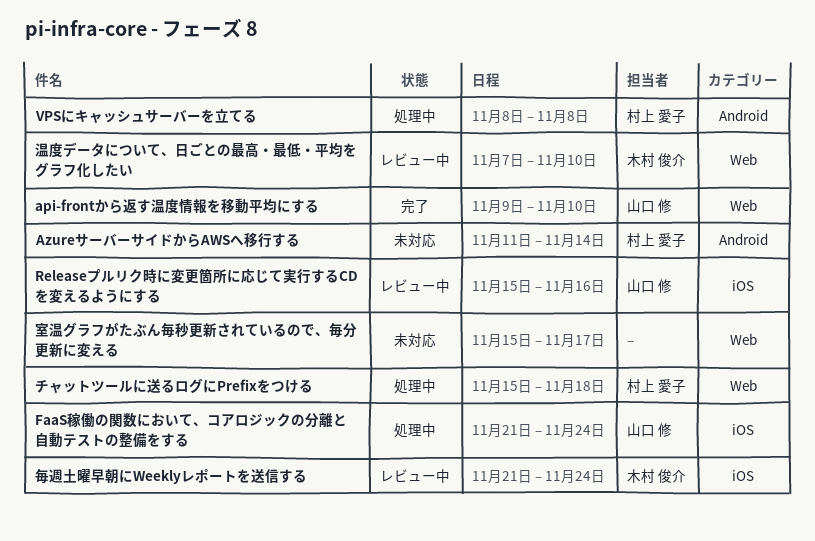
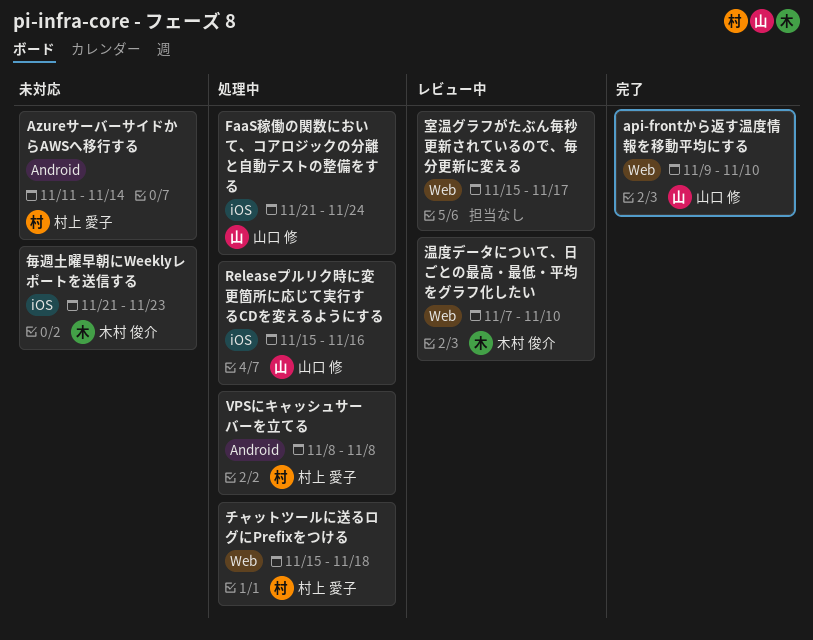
Releaseプルリク時に変更箇所に応じて実行するCDを変えるようにする, status: レビュー中 -> 処理中
室温グラフがたぶん毎秒更新されているので、毎分更新に変える, status: 未対応 -> レビュー中
毎週土曜早朝にWeeklyレポートを送信する, status: レビュー中 -> 未対応
毎週土曜早朝にWeeklyレポートを送信する, due: Nov 24 -> Nov 23

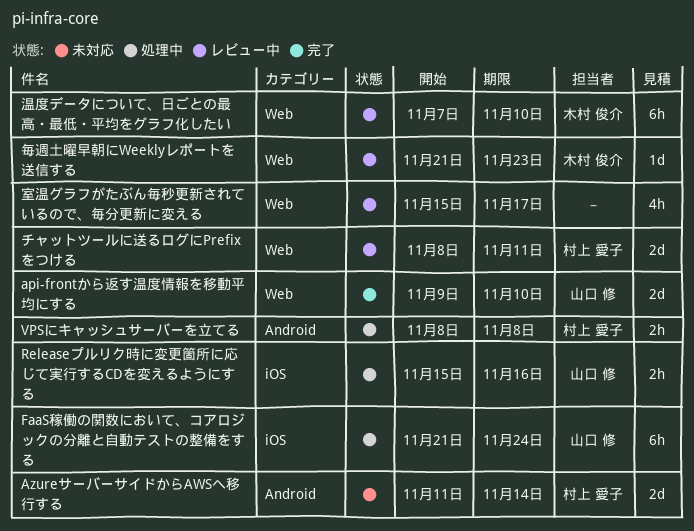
チャットツールに送るログにPrefixをつける, status: 処理中 -> レビュー中
チャットツールに送るログにPrefixをつける, start: Nov 15 -> Nov 8
チャットツールに送るログにPrefixをつける, due: Nov 18 -> Nov 11
毎週土曜早朝にWeeklyレポートを送信する, status: 未対応 -> レビュー中
毎週土曜早朝にWeeklyレポートを送信する, label: iOS -> Web

